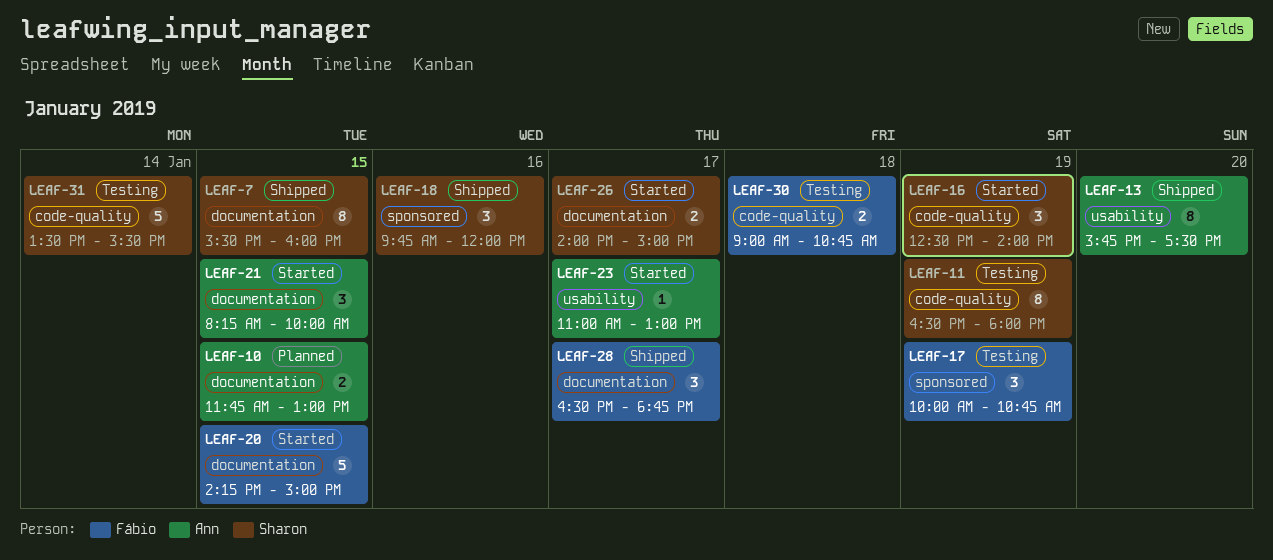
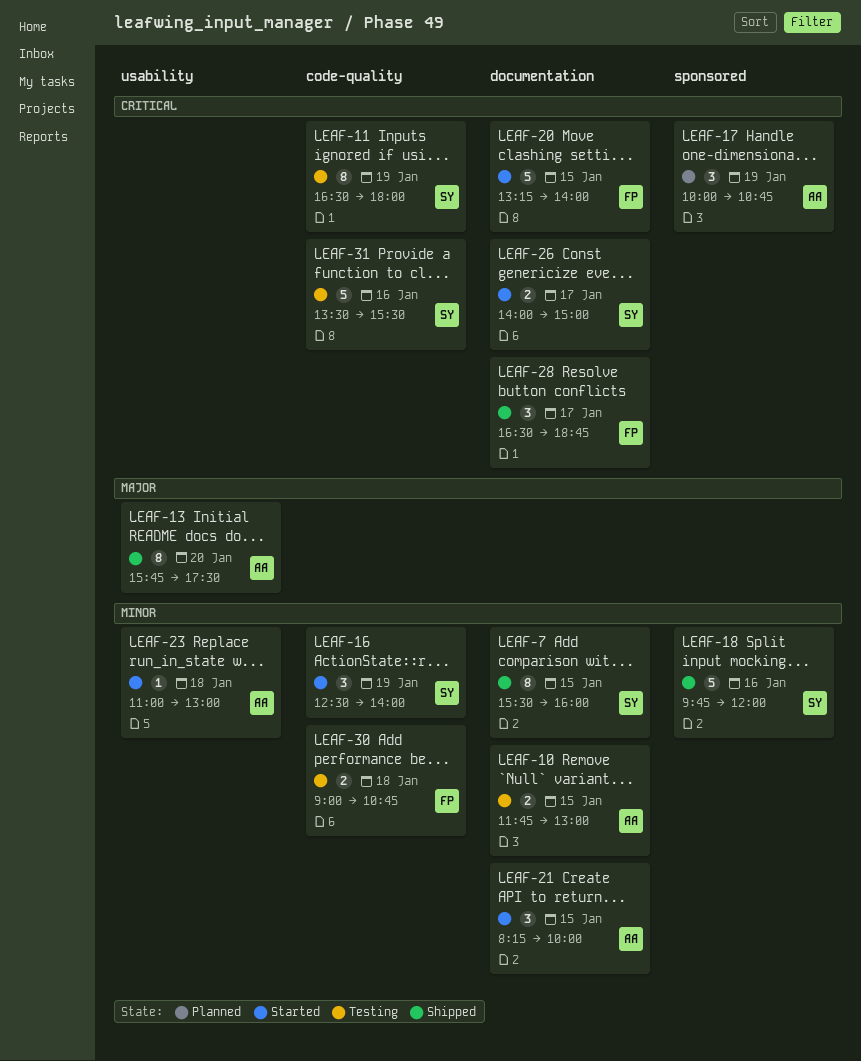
LEAF-10, status: Planned -> Testing
LEAF-17, status: Testing -> Planned
LEAF-17, owner: Fábio -> Ann
LEAF-18, estimate: 3 -> 5
LEAF-20, begins: 14:15 -> 13:15
LEAF-20, ends: 15:00 -> 14:00
LEAF-23, day: Jan 17 -> Jan 18
LEAF-31, day: Jan 14 -> Jan 16

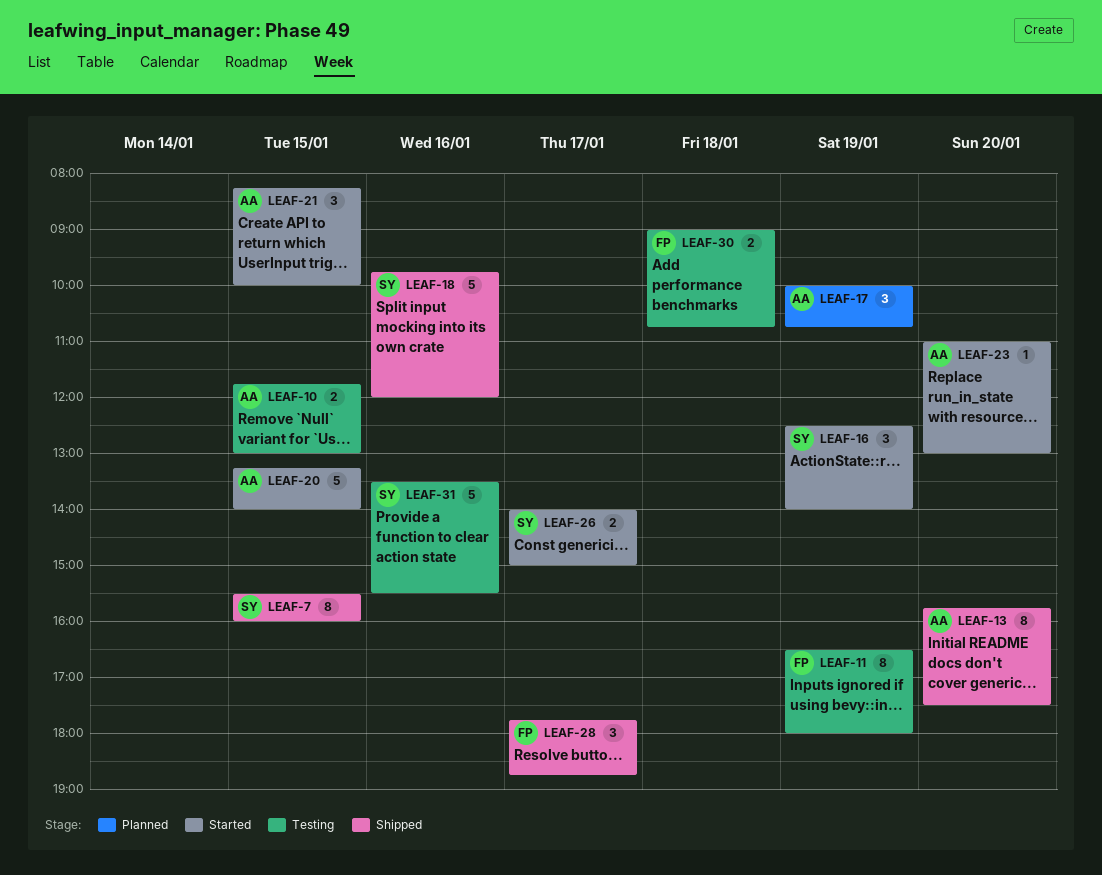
LEAF-11, owner: SY -> FP
LEAF-20, owner: FP -> AA
LEAF-23, day: Jan 18 -> Jan 20
LEAF-28, begins: 16:30 -> 17:45

